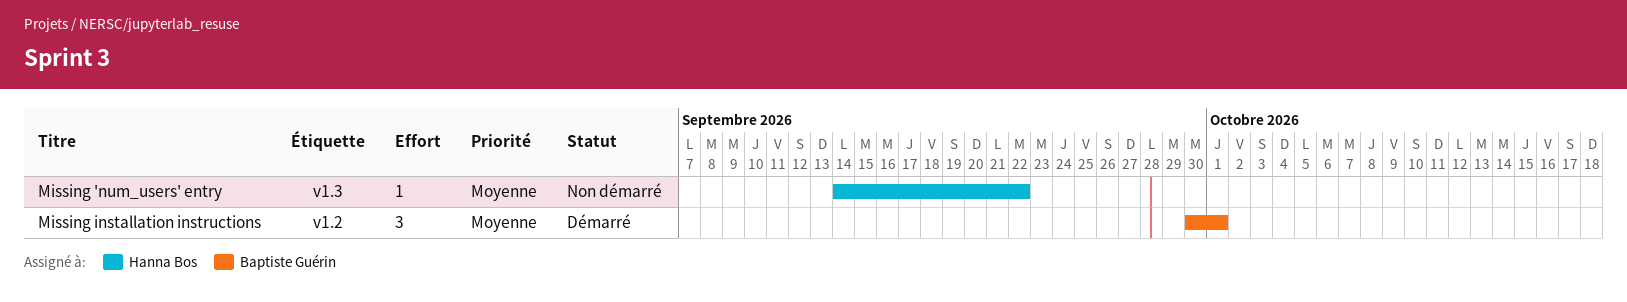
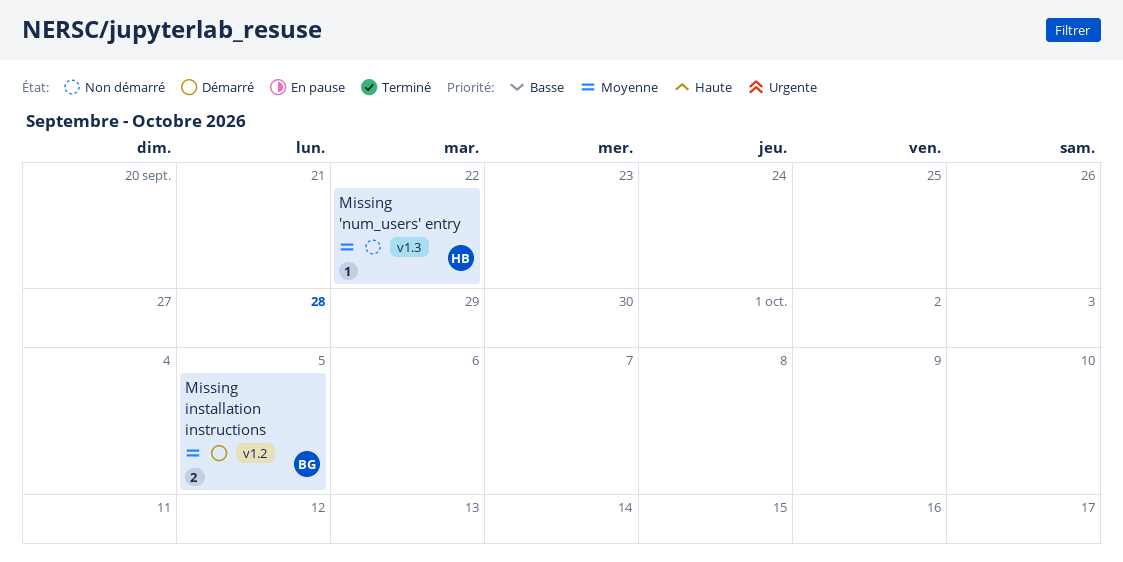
Missing installation instructions, estimate: 3 -> 2
Missing installation instructions, due: Oct 1 -> Oct 5

